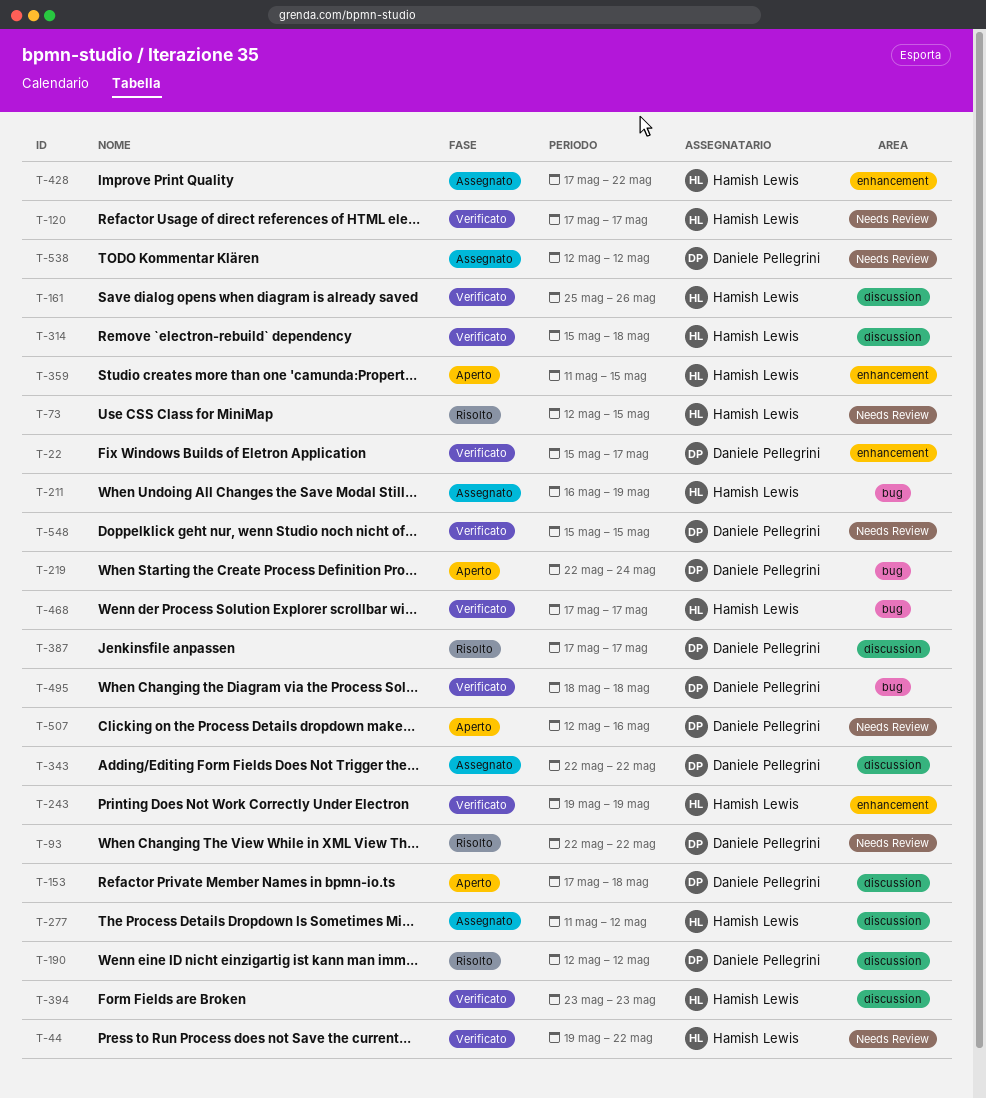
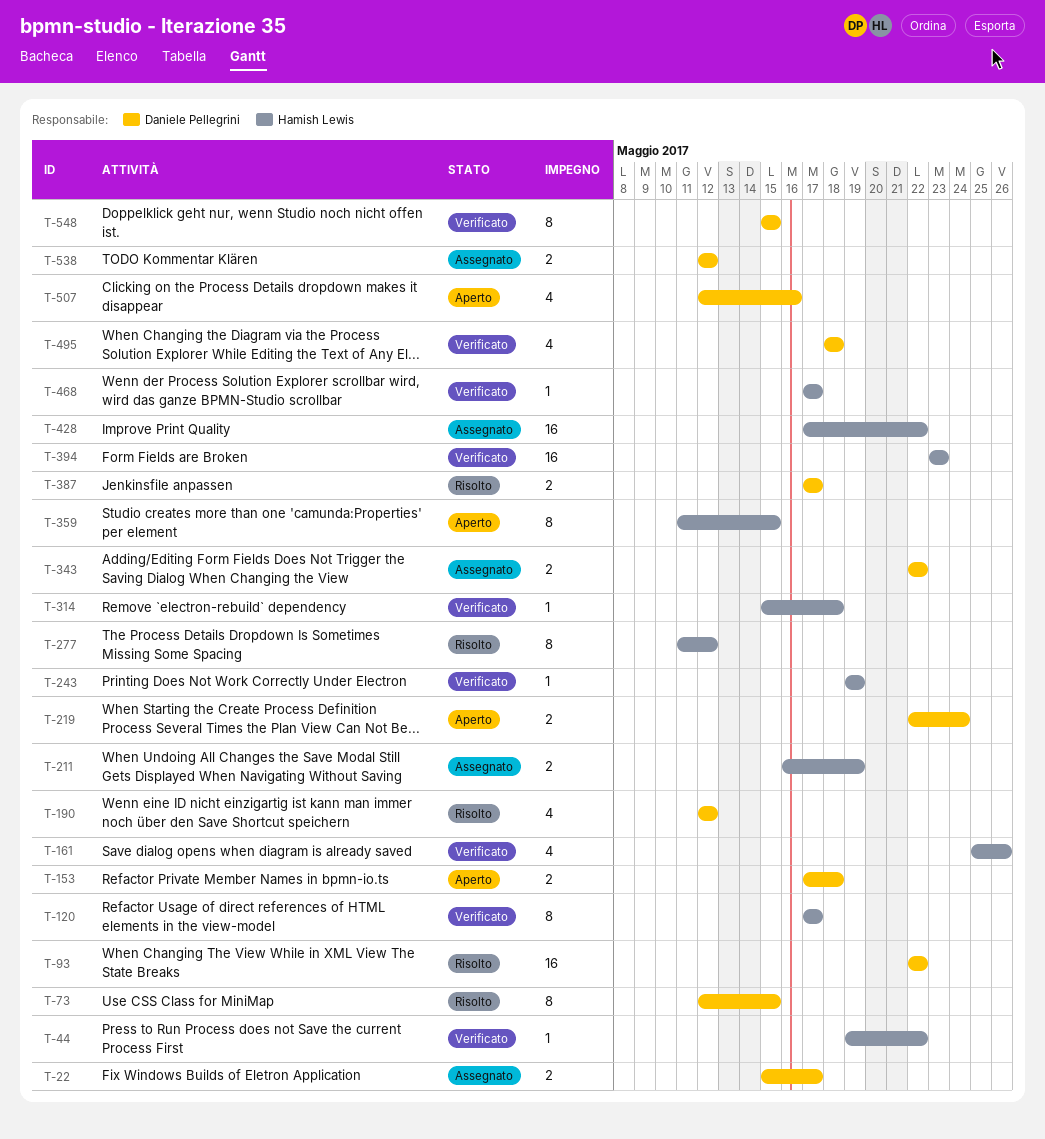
T-22, status: Verificato -> Assegnato
T-73, owner: Hamish Lewis -> Daniele Pellegrini
T-277, status: Assegnato -> Risolto

